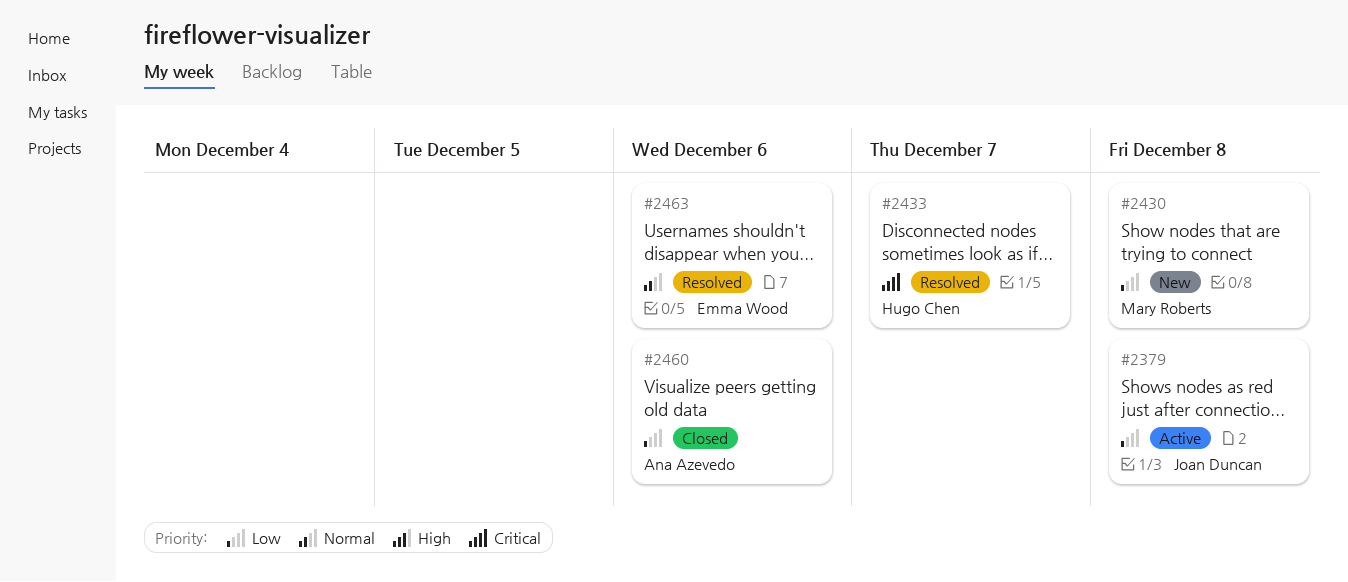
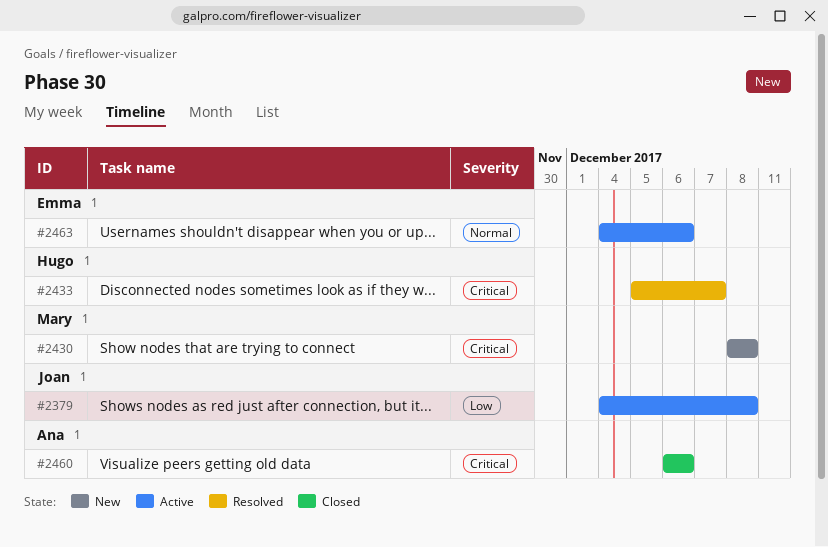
#2430, priority: Low -> Critical
#2460, priority: Low -> Critical
#2463, status: Resolved -> Active

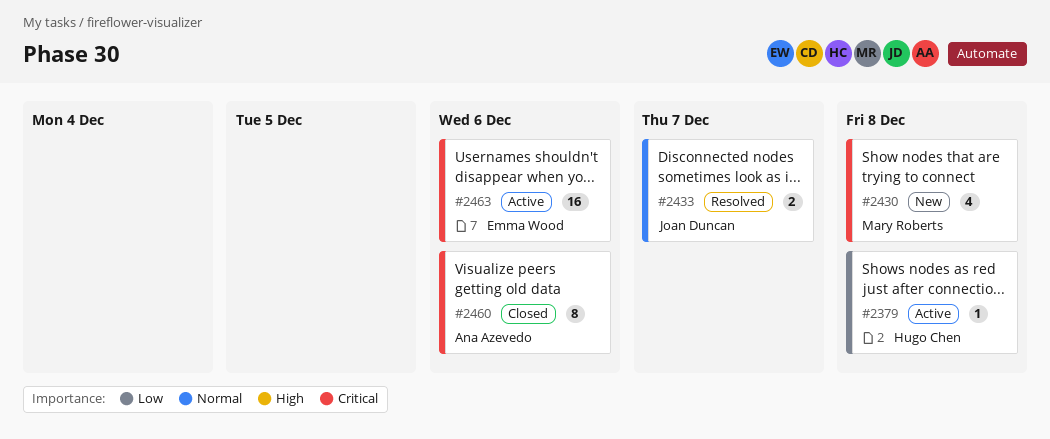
#2379, owner: Joan Duncan -> Hugo Chen
#2433, owner: Hugo Chen -> Joan Duncan
#2433, priority: Critical -> Normal
#2463, priority: Normal -> Critical

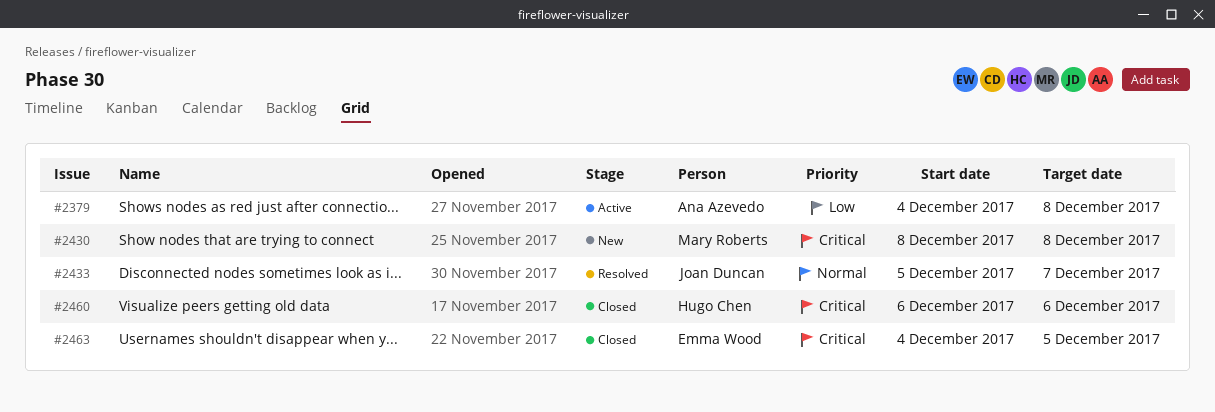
#2379, owner: Hugo Chen -> Ana Azevedo
#2460, owner: Ana Azevedo -> Hugo Chen
#2463, status: Active -> Closed
#2463, due: Dec 6 -> Dec 5

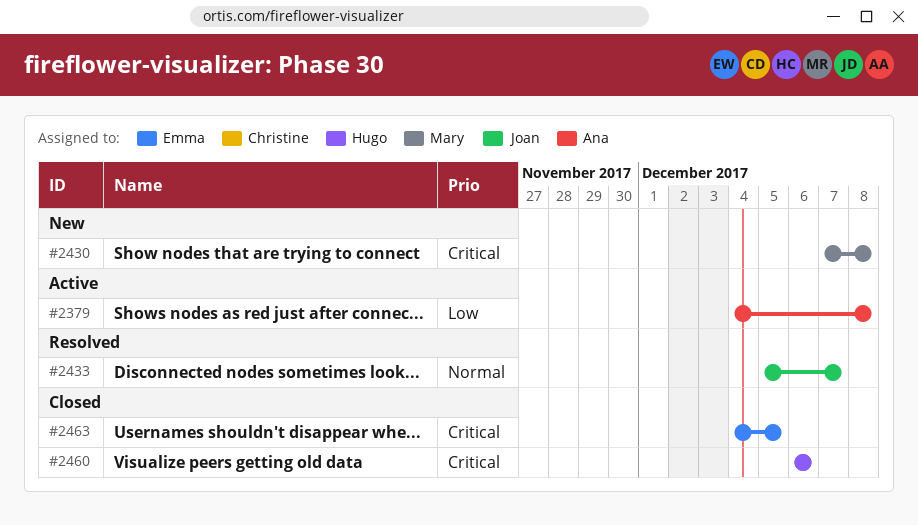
#2430, start: Dec 8 -> Dec 7

